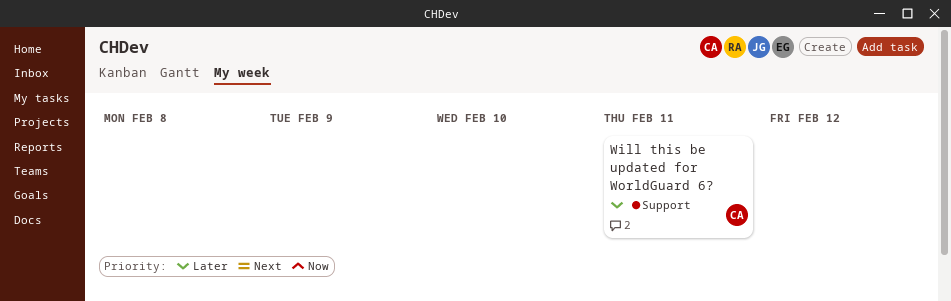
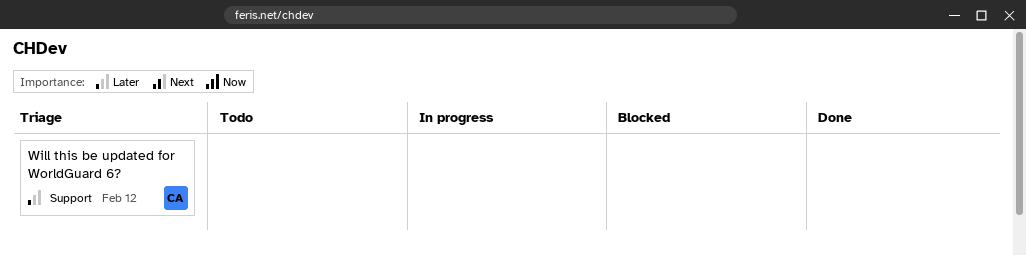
Will this be updated for WorldGuard 6?, due: Feb 11 -> Feb 12

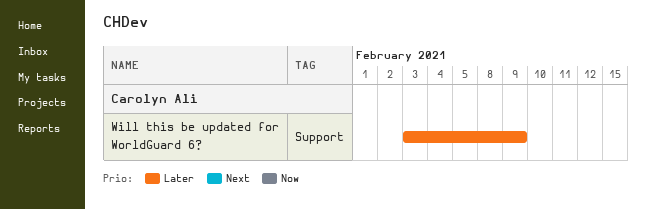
Will this be updated for WorldGuard 6?, due: Feb 12 -> Feb 9

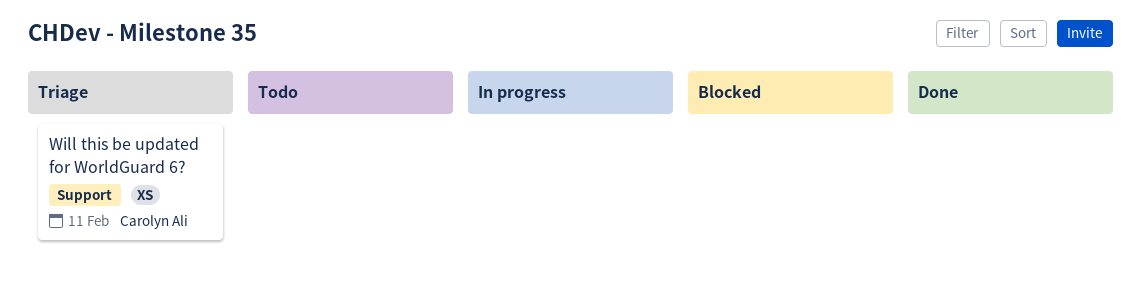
Will this be updated for WorldGuard 6?, due: Feb 9 -> Feb 11

